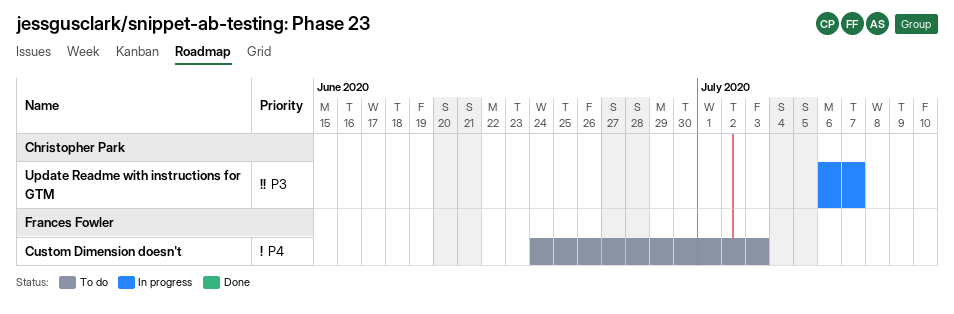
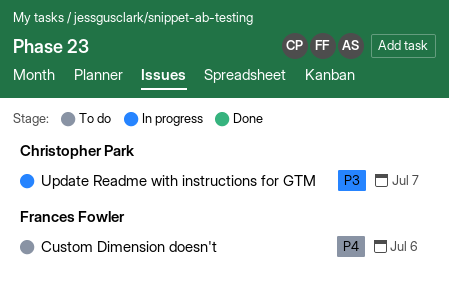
Custom Dimension doesn't, due: Jul 3 -> Jul 6

